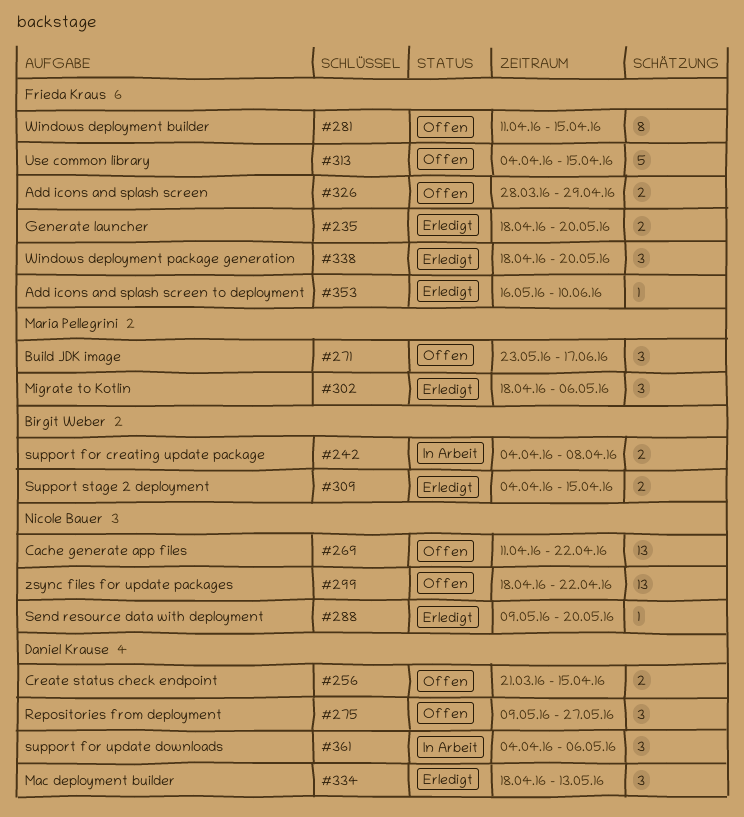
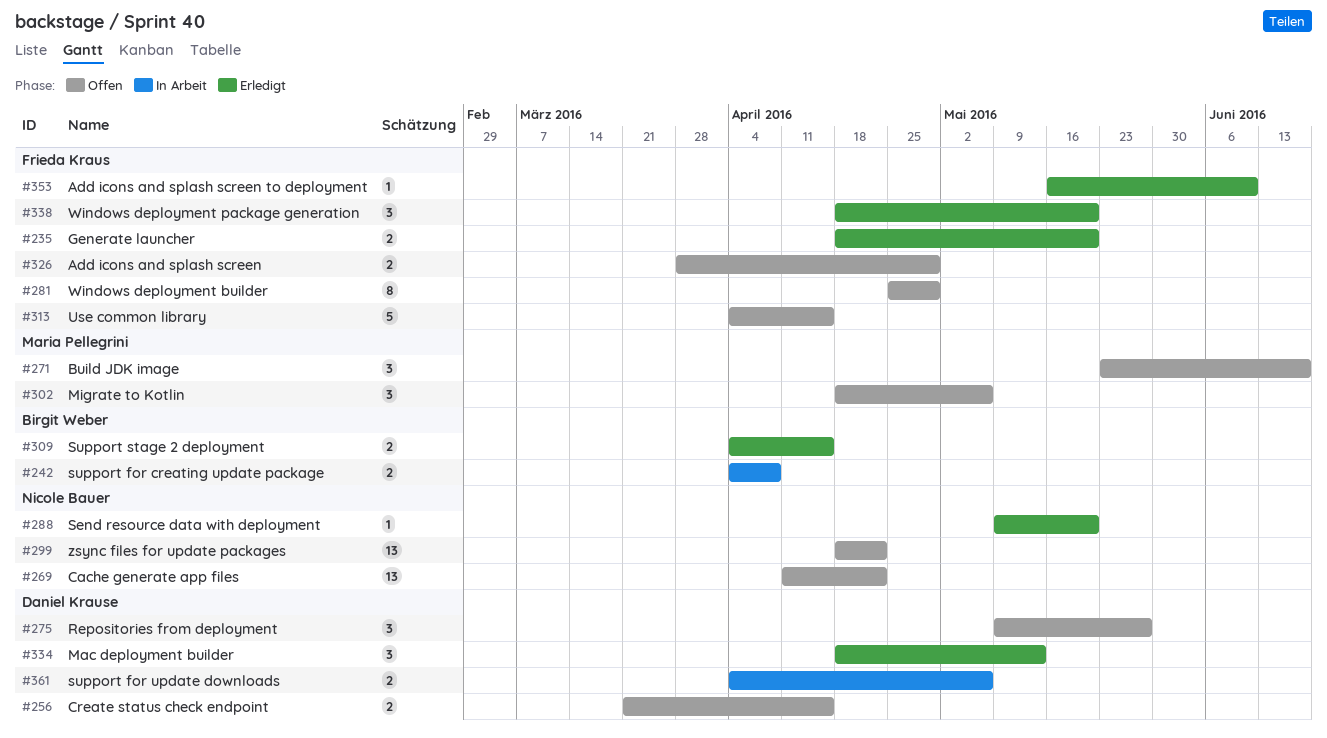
#281, start: Apr 11 -> Apr 25
#281, due: Apr 15 -> Apr 29
#302, status: Erledigt -> Offen
#361, estimate: 3 -> 2

